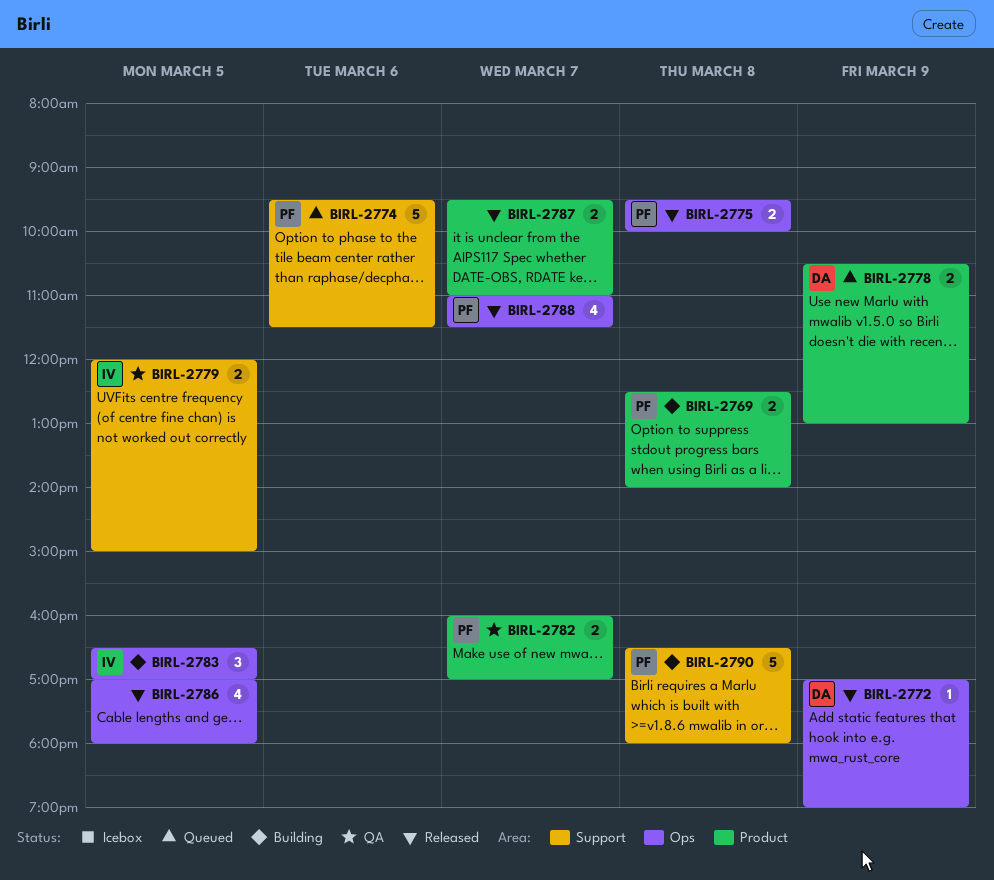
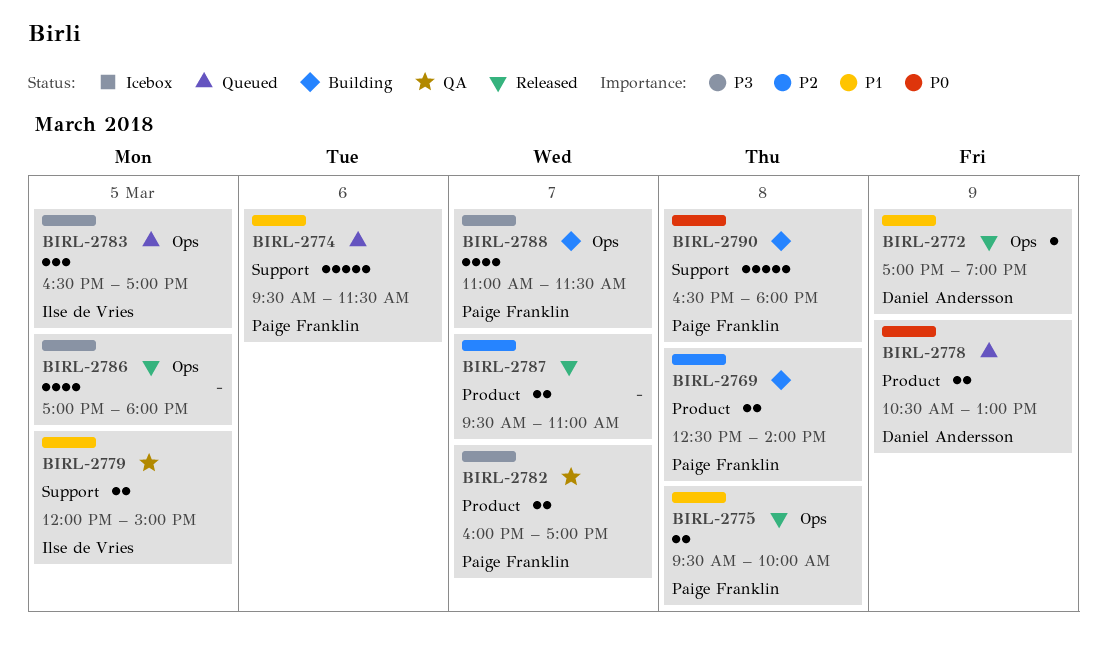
BIRL-2783, status: Building -> Queued
BIRL-2788, status: Released -> Building

